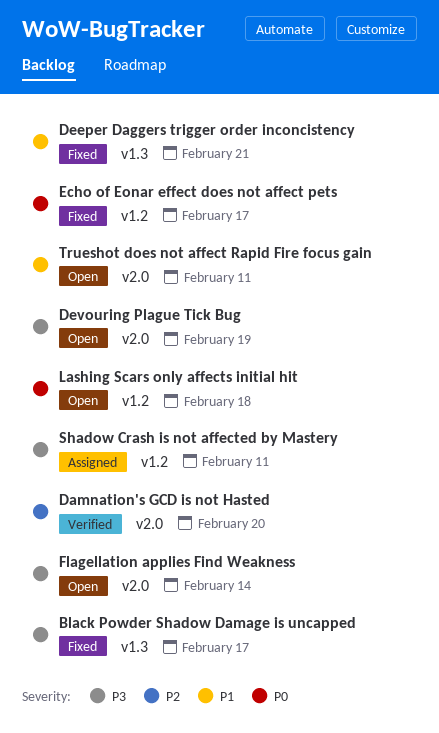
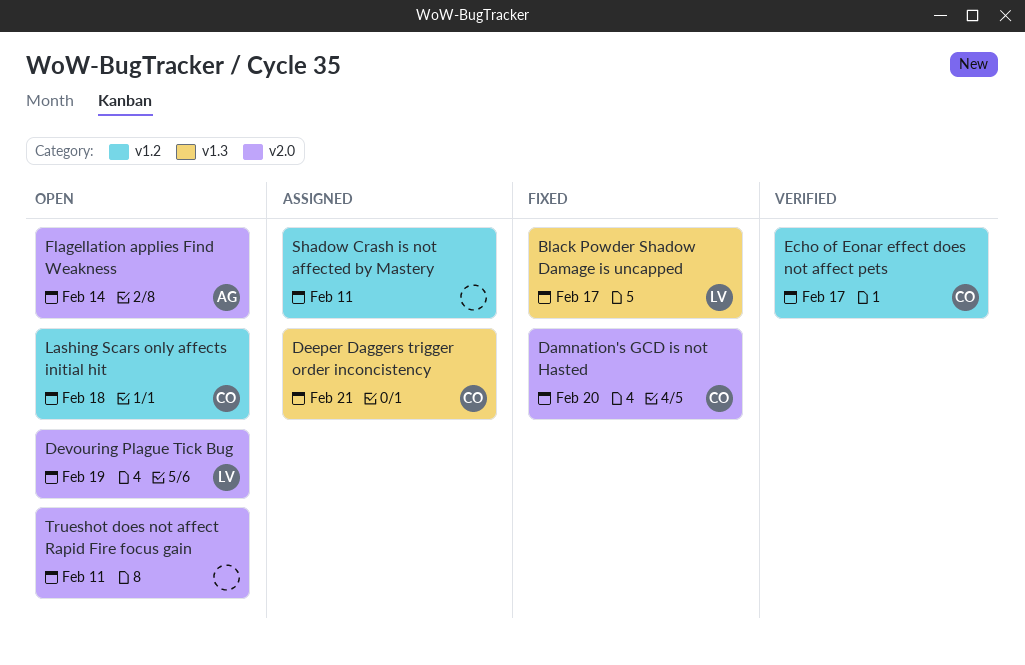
Damnation's GCD is not Hasted, status: Verified -> Fixed
Deeper Daggers trigger order inconcistency, status: Fixed -> Assigned
Echo of Eonar effect does not affect pets, status: Fixed -> Verified

